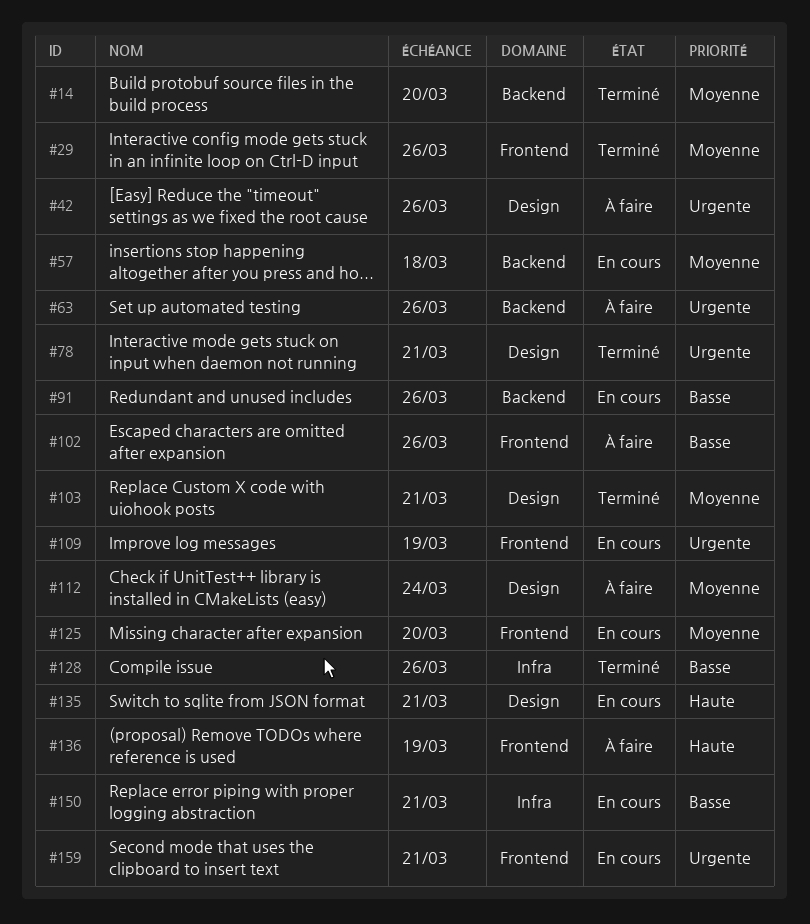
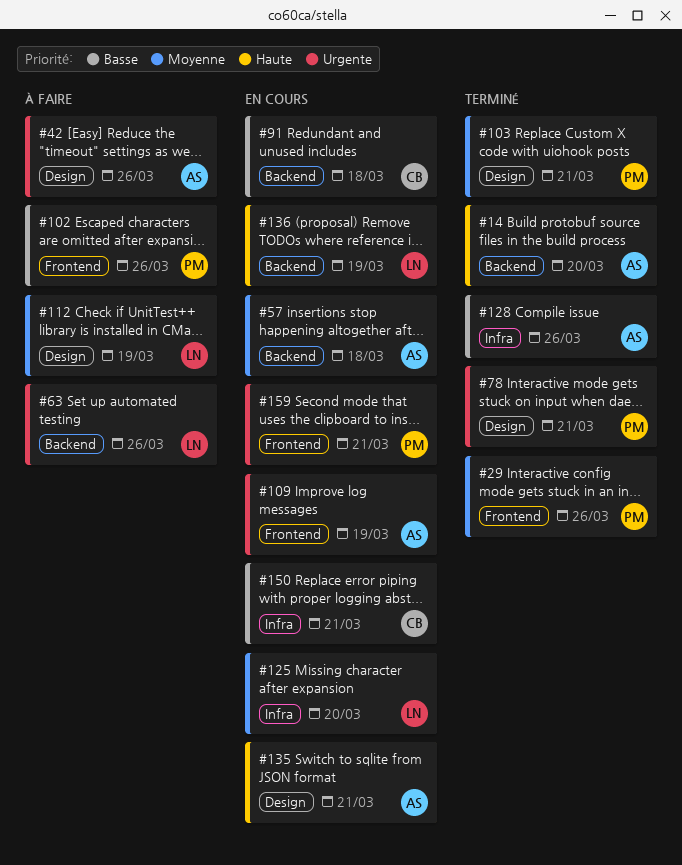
#14, priority: Moyenne -> Haute
#91, due: Mar 26 -> Mar 18
#112, due: Mar 24 -> Mar 19
#125, label: Frontend -> Infra
#136, status: À faire -> En cours
#136, label: Frontend -> Backend

